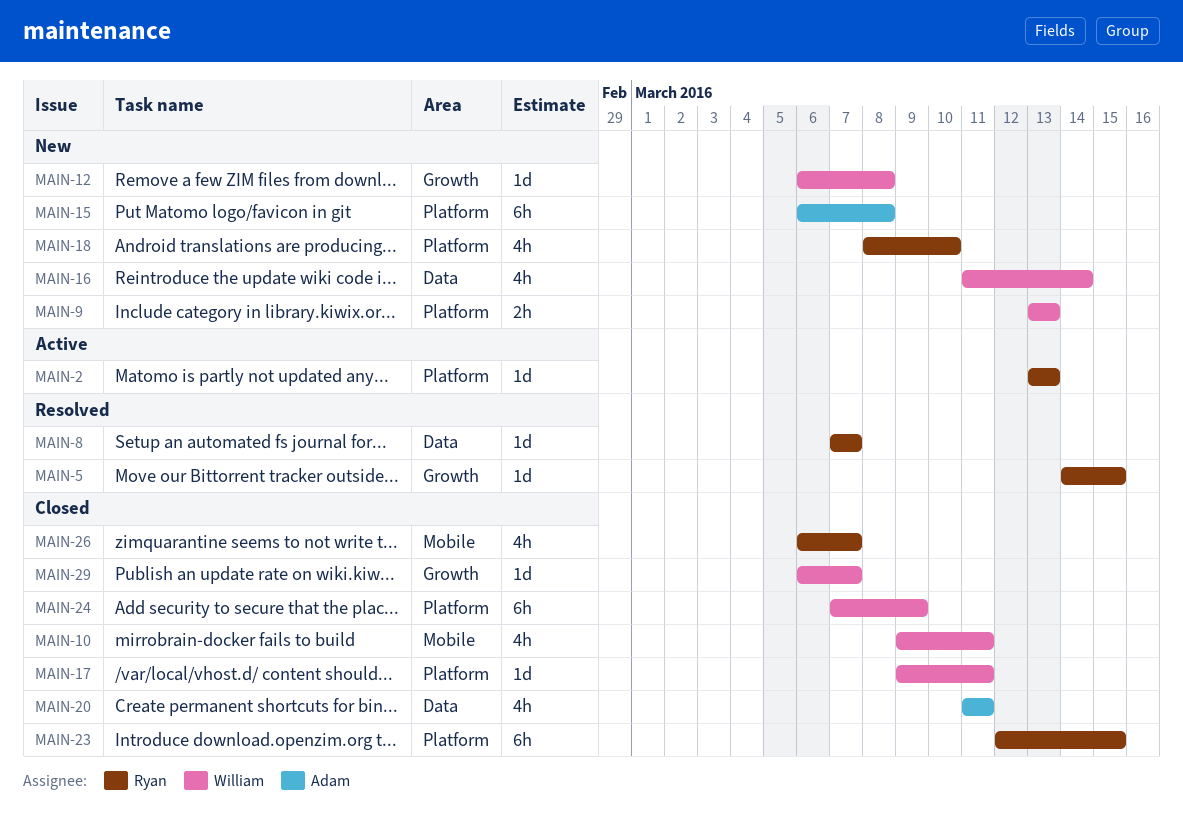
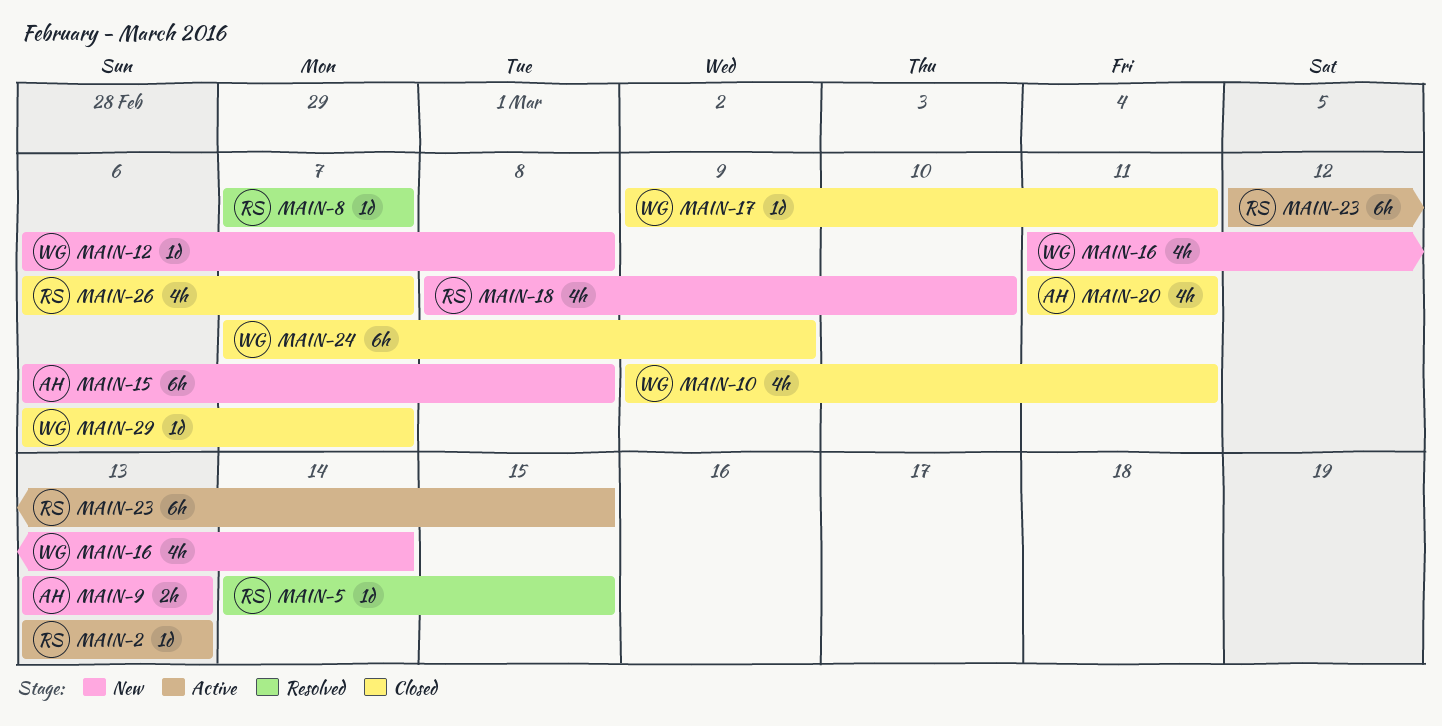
MAIN-9, owner: William -> Adam
MAIN-23, status: Closed -> Active

